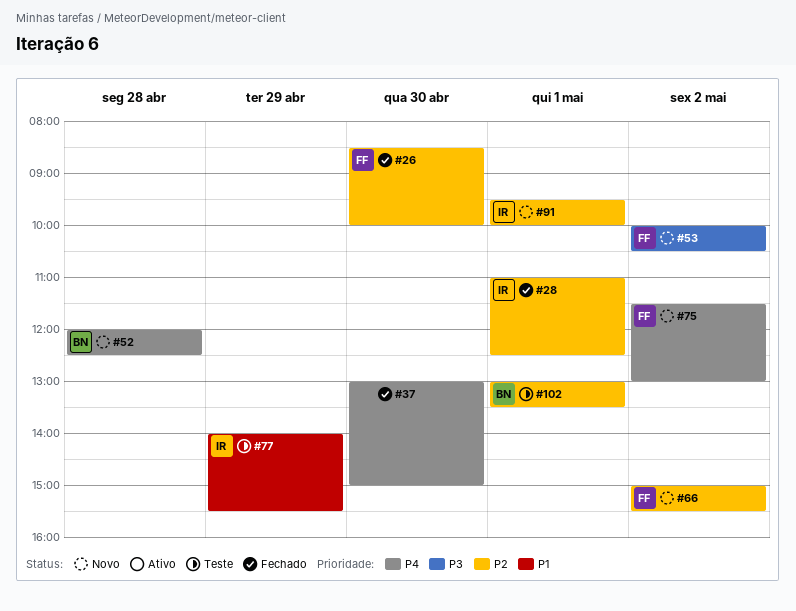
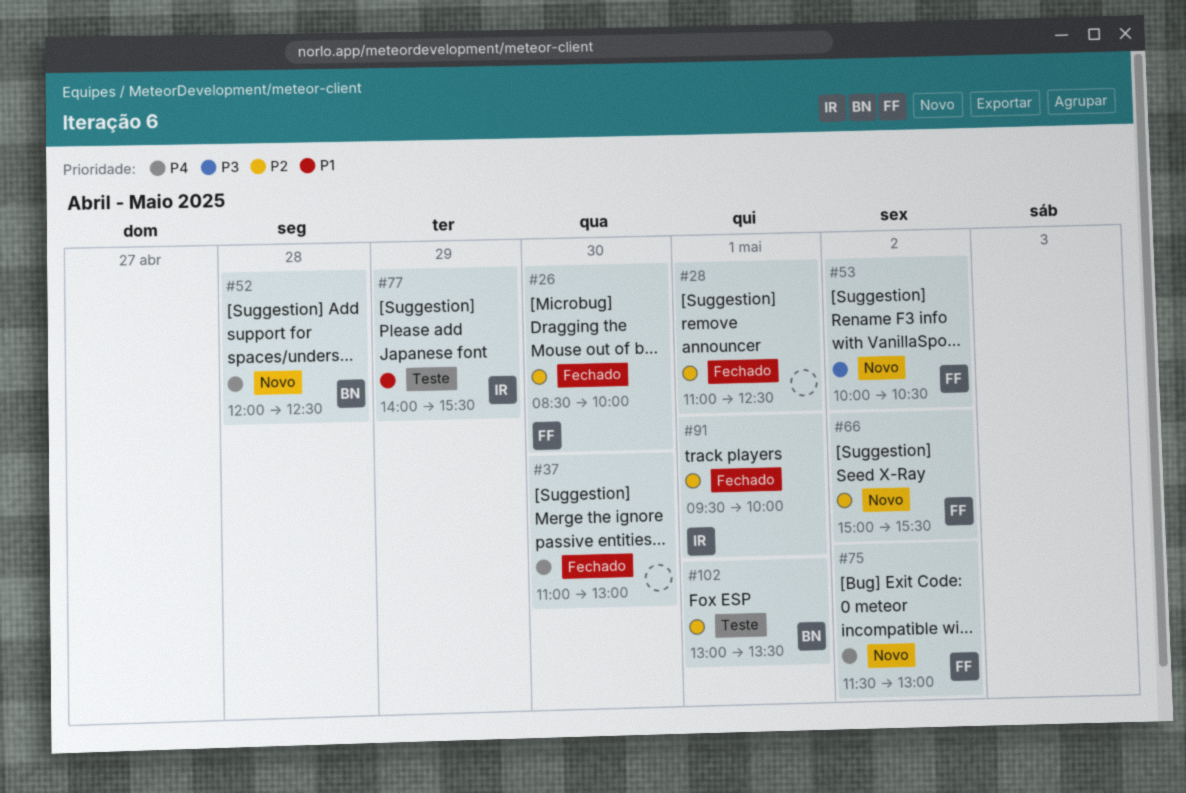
#28, owner: IR -> none
#37, begins: 13:00 -> 11:00
#37, ends: 15:00 -> 13:00
#91, status: Novo -> Fechado

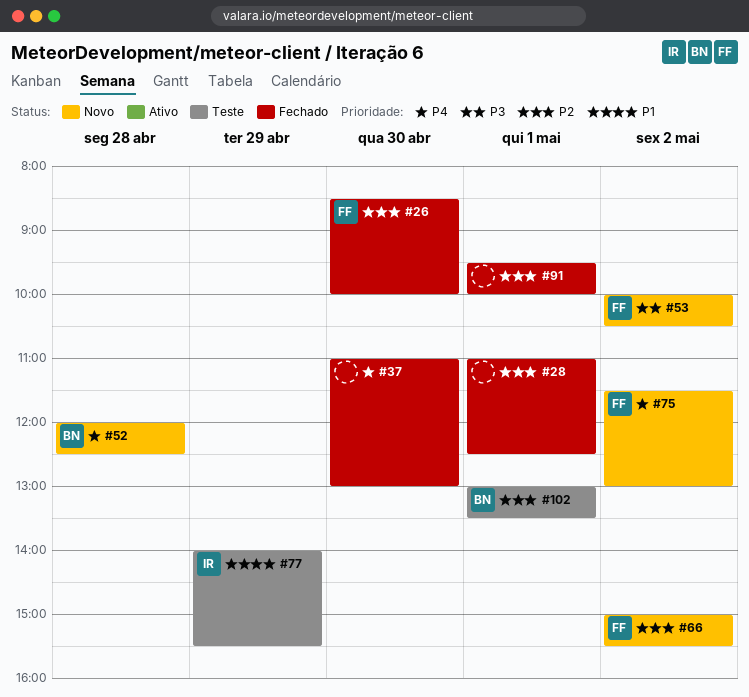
#91, owner: IR -> none

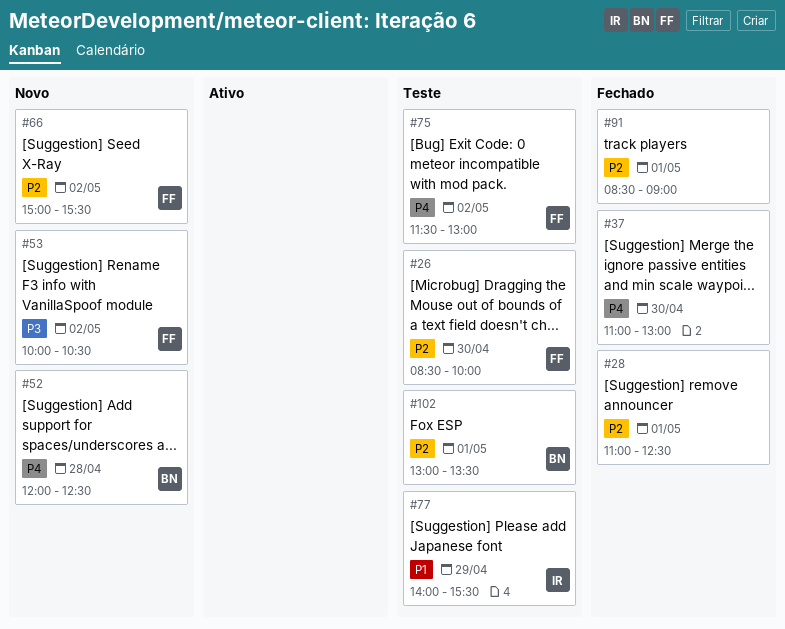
#26, status: Fechado -> Teste
#75, status: Novo -> Teste
#91, begins: 09:30 -> 08:30
#91, ends: 10:00 -> 09:00

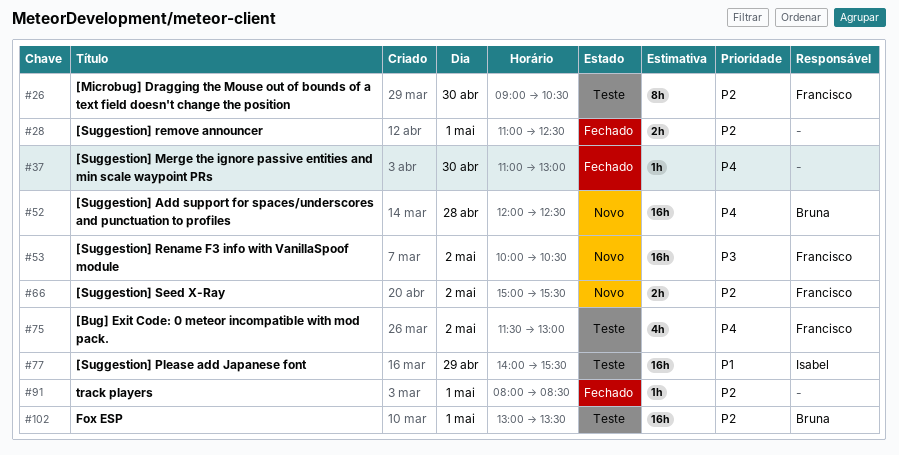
#26, begins: 08:30 -> 09:00
#26, ends: 10:00 -> 10:30
#91, begins: 08:30 -> 08:00
#91, ends: 09:00 -> 08:30

